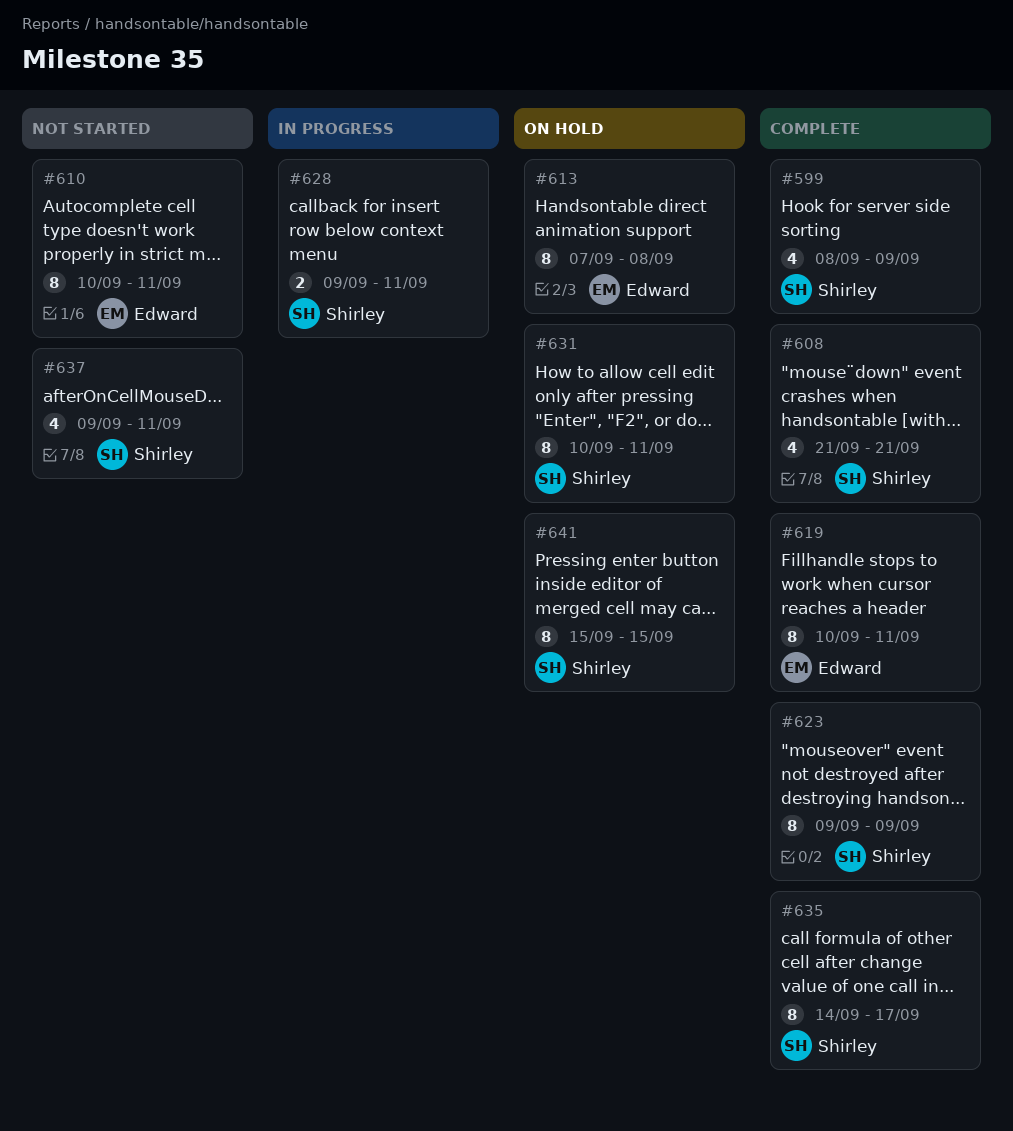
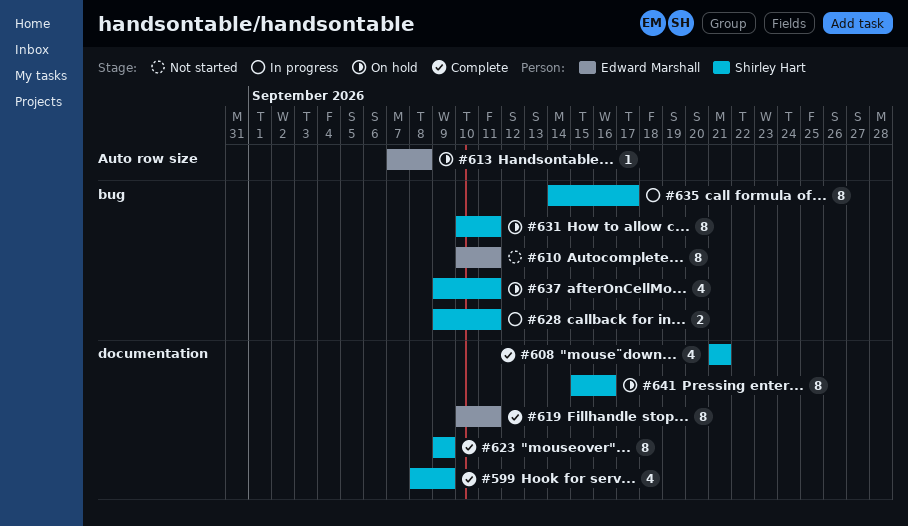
#613, estimate: 8 -> 1
#635, status: Complete -> In progress
#637, status: Not started -> On hold
#641, due: Sep 15 -> Sep 16

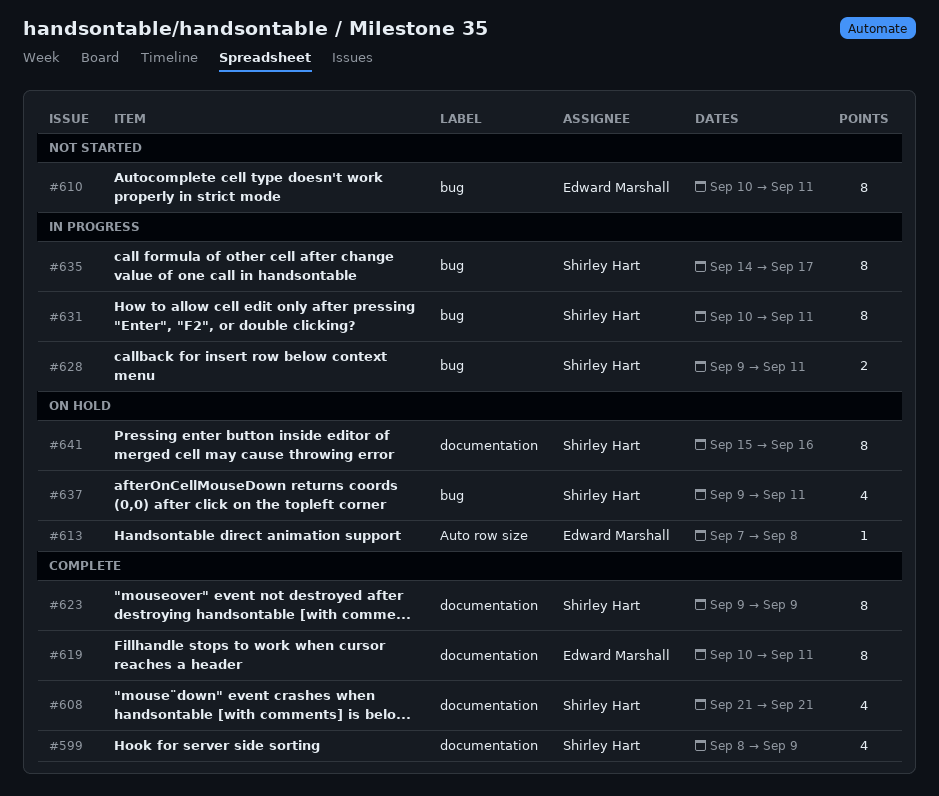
#631, status: On hold -> In progress

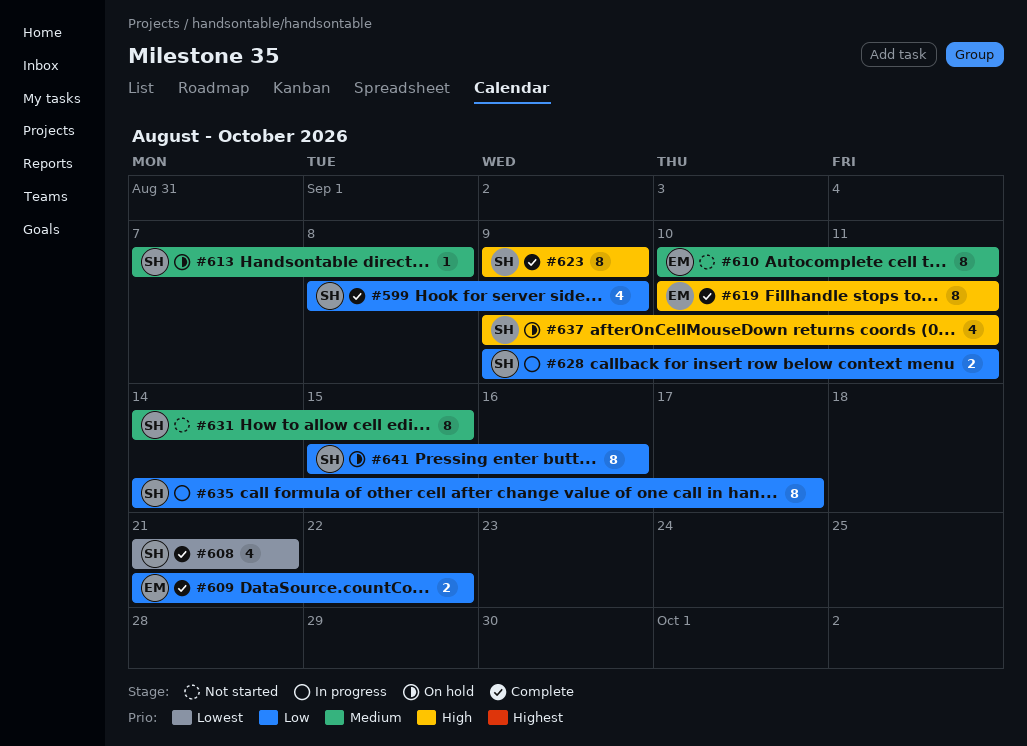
#609: none -> present
#613, owner: Edward Marshall -> Shirley Hart
#631, status: In progress -> Not started
#631, start: Sep 10 -> Sep 14
#631, due: Sep 11 -> Sep 15

